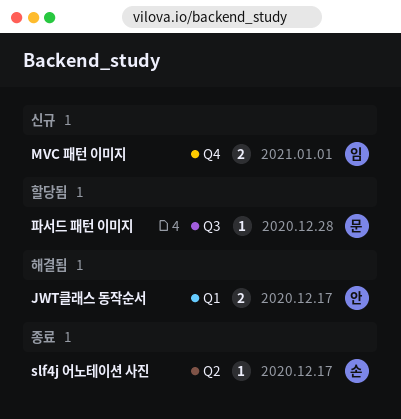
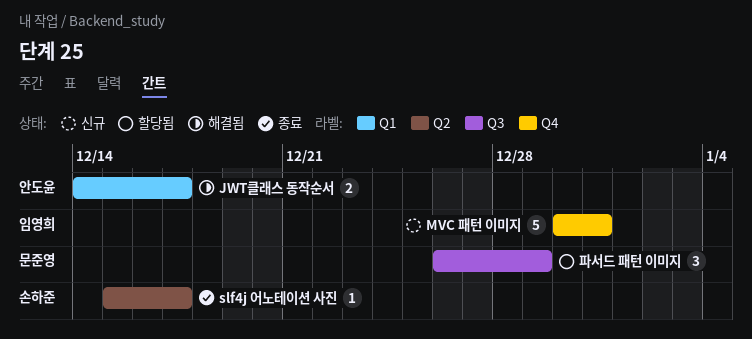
MVC 패턴 이미지, estimate: 2 -> 5
MVC 패턴 이미지, due: Jan 1 -> Dec 31
파서드 패턴 이미지, estimate: 1 -> 3
파서드 패턴 이미지, due: Dec 28 -> Dec 29

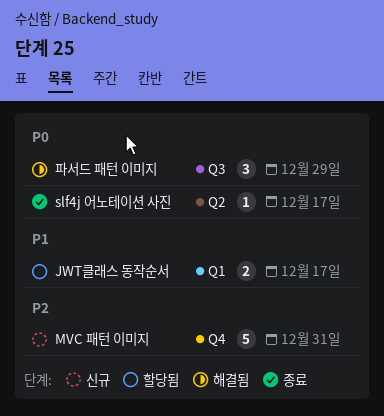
JWT클래스 동작순서, status: 해결됨 -> 할당됨
파서드 패턴 이미지, status: 할당됨 -> 해결됨

